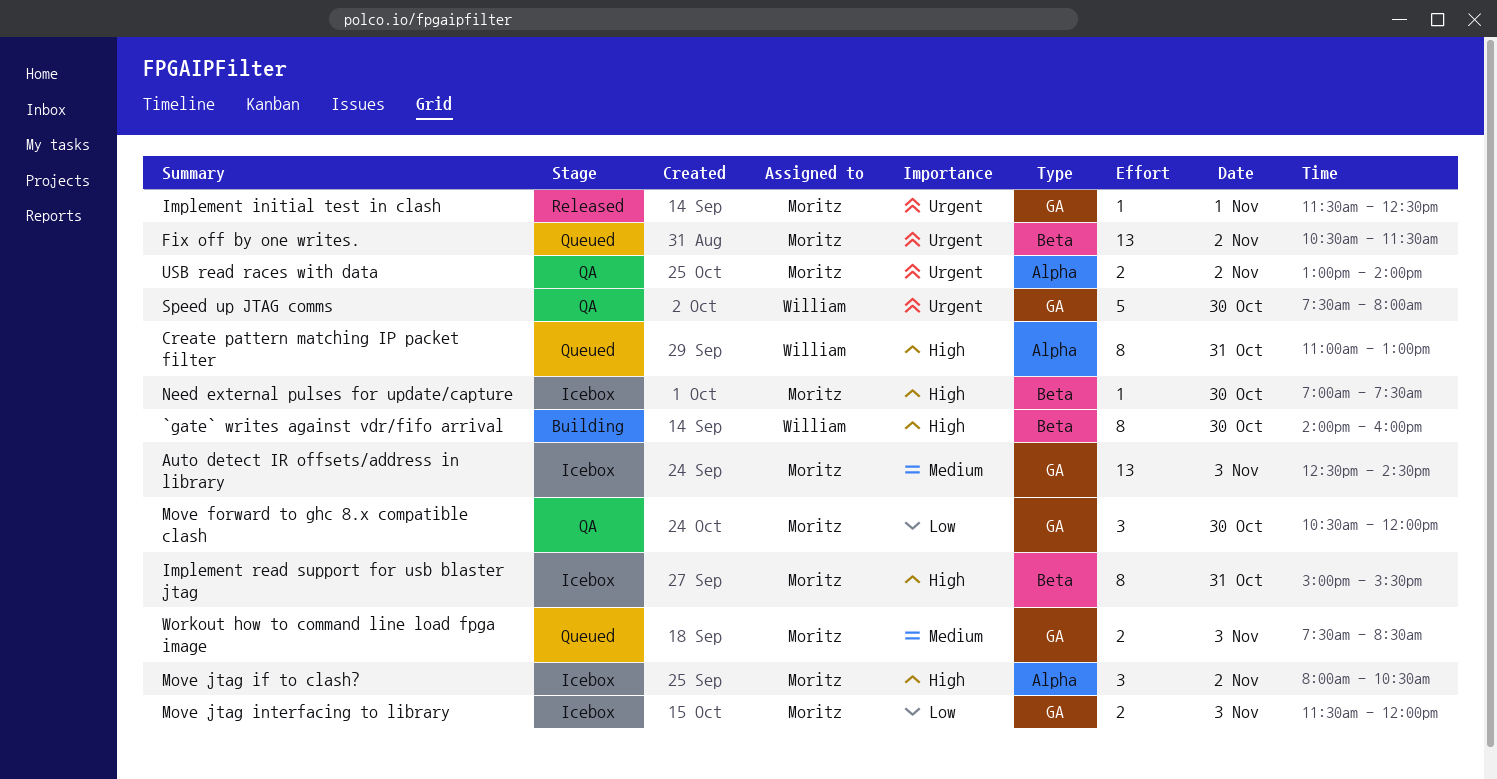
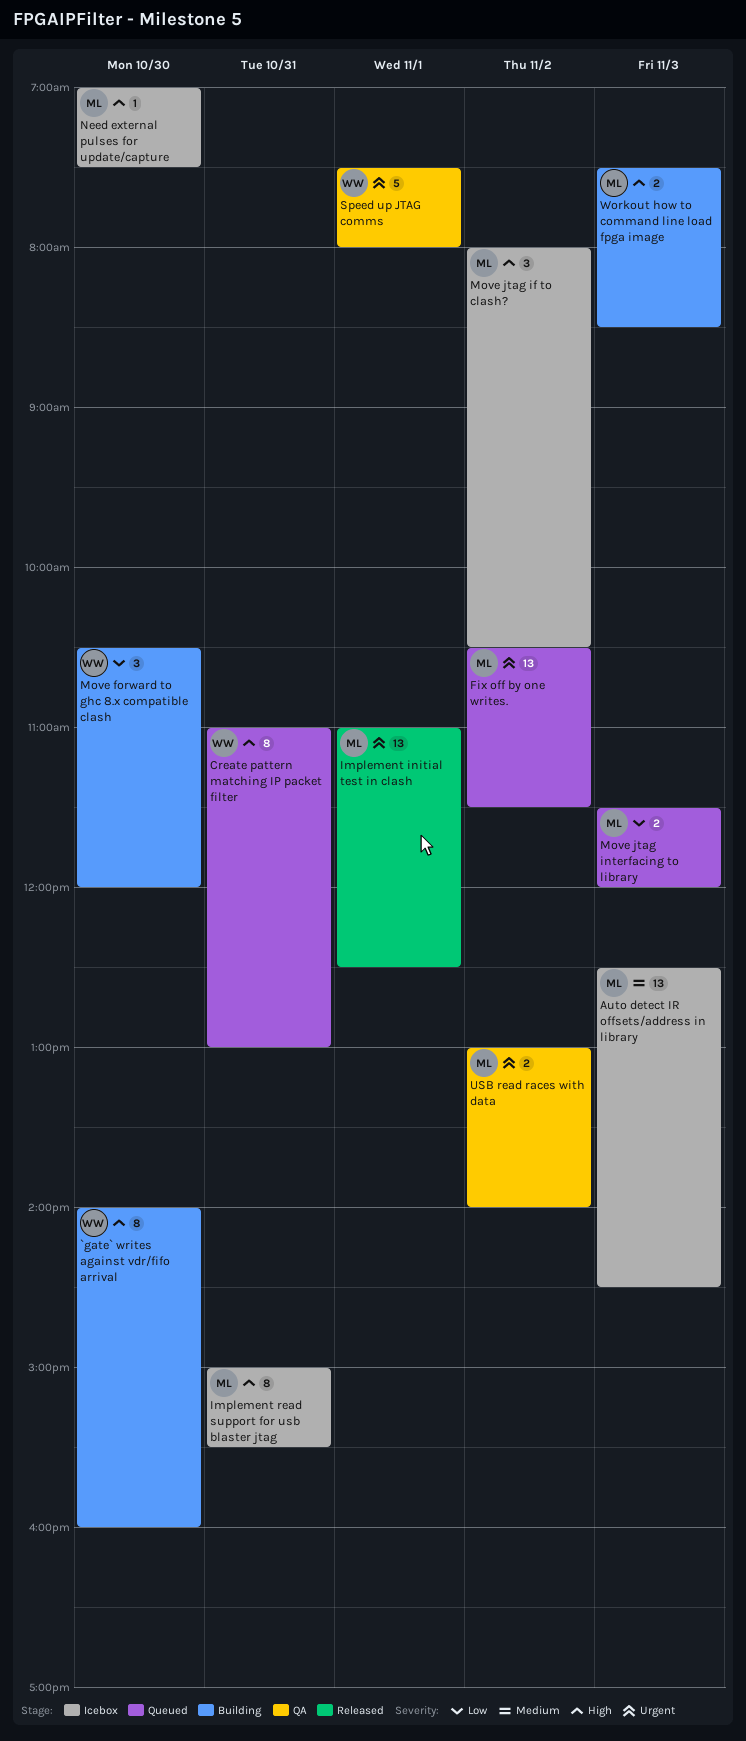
Implement initial test in clash, estimate: 1 -> 13
Implement initial test in clash, begins: 11:30 -> 11:00
Move forward to ghc 8.x compatible clash, status: QA -> Building
Move forward to ghc 8.x compatible clash, owner: Moritz -> William
Move jtag interfacing to library, status: Icebox -> Queued
Speed up JTAG comms, day: Oct 30 -> Nov 1
Workout how to command line load fpga image, status: Queued -> Building
Workout how to command line load fpga image, priority: Medium -> High

